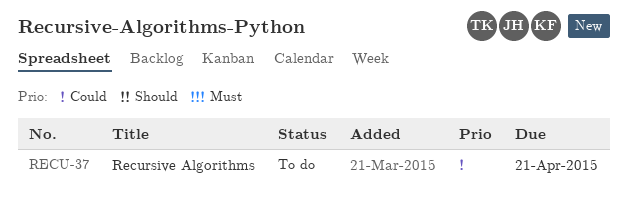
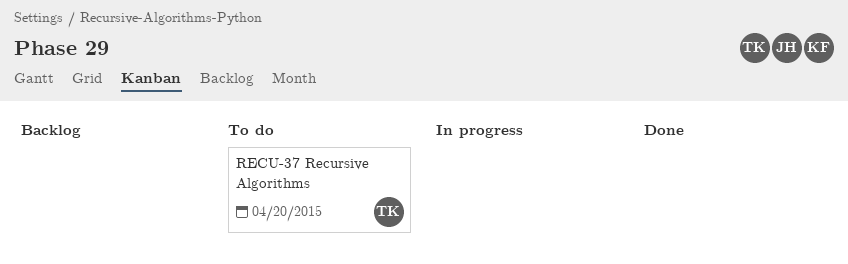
RECU-37, due: Apr 21 -> Apr 20

